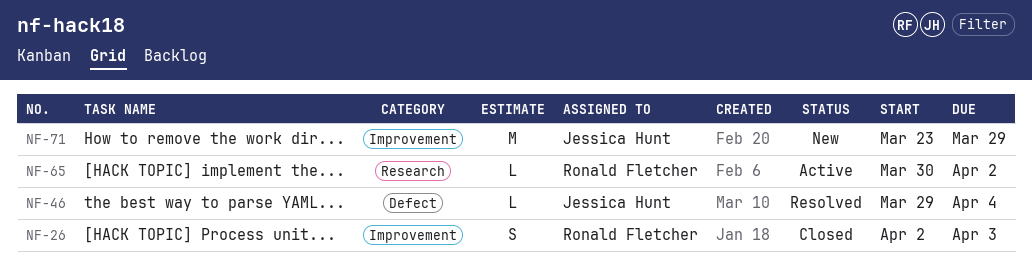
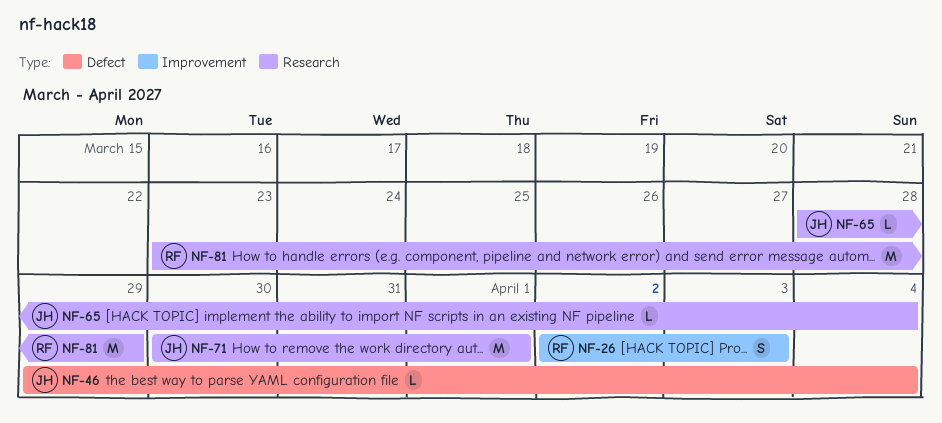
NF-65, owner: Ronald Fletcher -> Jessica Hunt
NF-65, start: Mar 30 -> Mar 28
NF-65, due: Apr 2 -> Apr 4
NF-71, label: Improvement -> Research
NF-71, start: Mar 23 -> Mar 30
NF-71, due: Mar 29 -> Apr 1
NF-81: none -> present

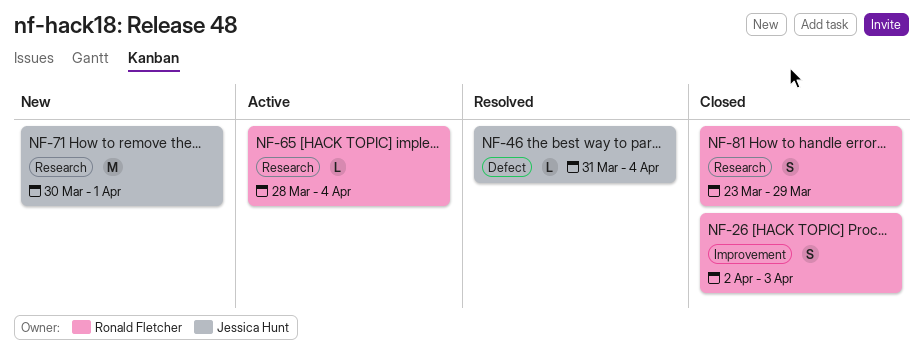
NF-46, start: Mar 29 -> Mar 31
NF-65, owner: Jessica Hunt -> Ronald Fletcher
NF-81, estimate: M -> S

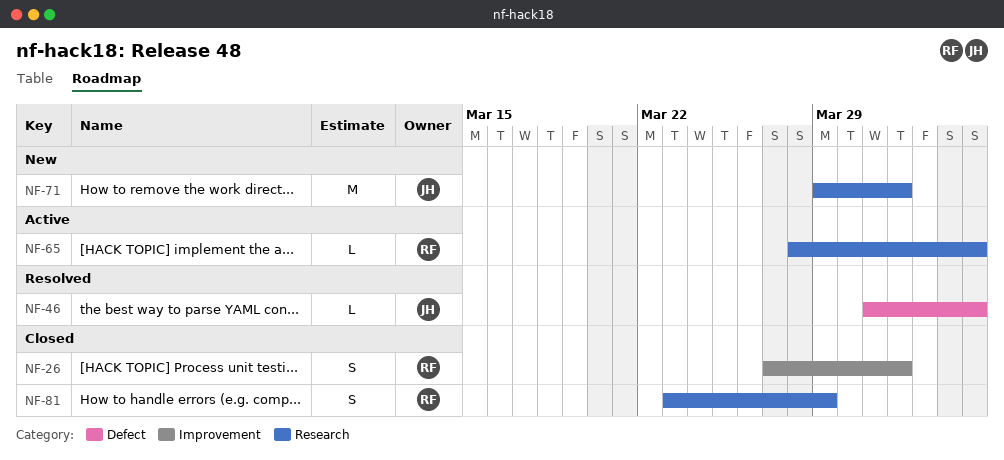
NF-26, start: Apr 2 -> Mar 27
NF-26, due: Apr 3 -> Apr 1
NF-71, start: Mar 30 -> Mar 29

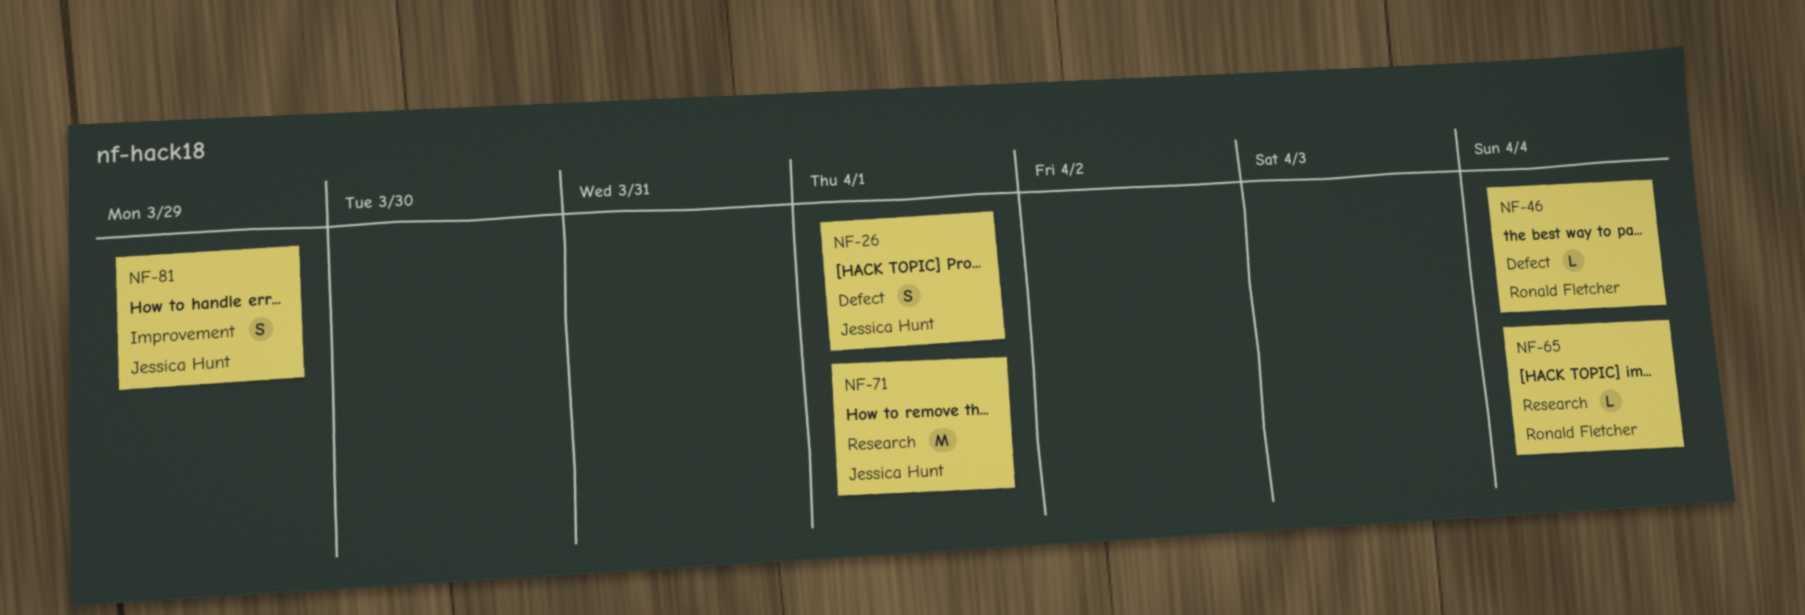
NF-26, owner: Ronald Fletcher -> Jessica Hunt
NF-26, label: Improvement -> Defect
NF-46, owner: Jessica Hunt -> Ronald Fletcher
NF-81, owner: Ronald Fletcher -> Jessica Hunt
NF-81, label: Research -> Improvement

